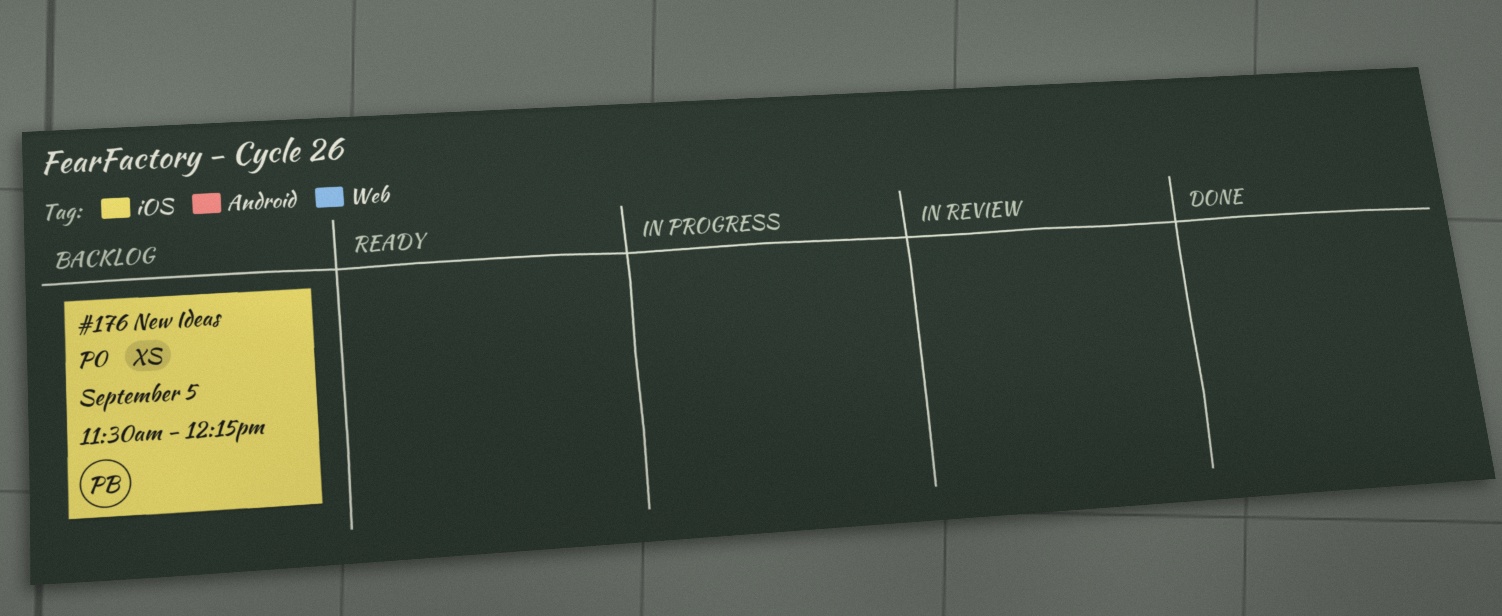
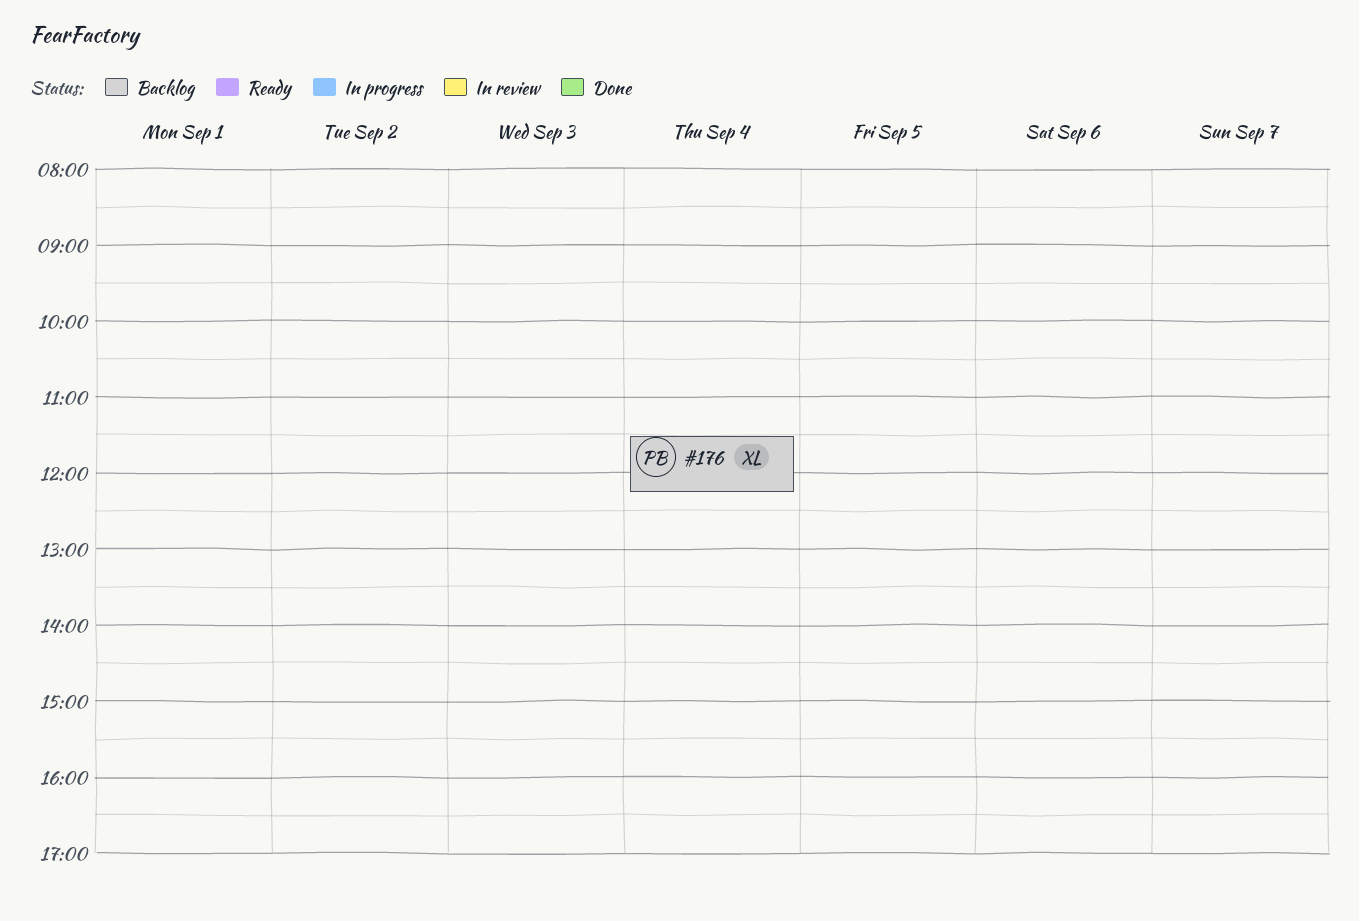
#176, estimate: XS -> XL
#176, day: Sep 5 -> Sep 4

